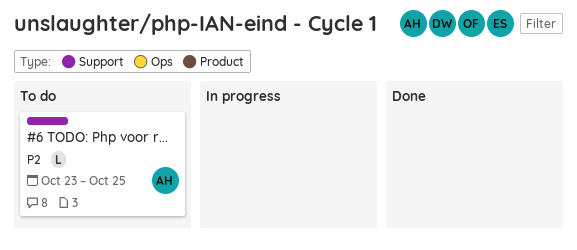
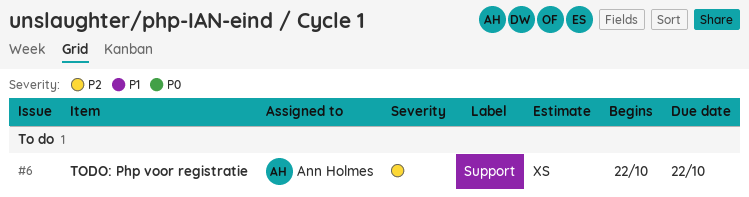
#6, estimate: L -> XS
#6, start: Oct 23 -> Oct 22
#6, due: Oct 25 -> Oct 22

